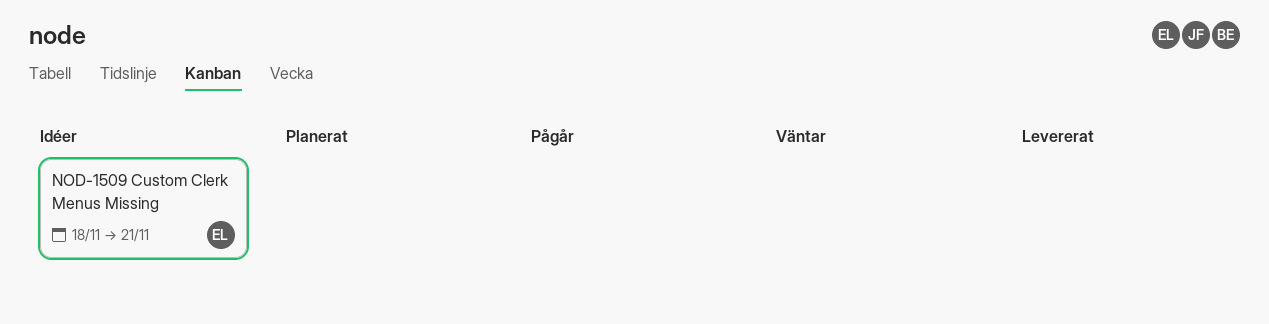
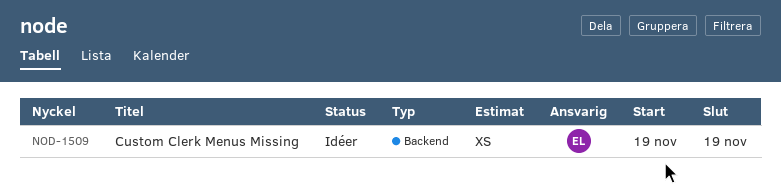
NOD-1509, start: Nov 18 -> Nov 19
NOD-1509, due: Nov 21 -> Nov 19

